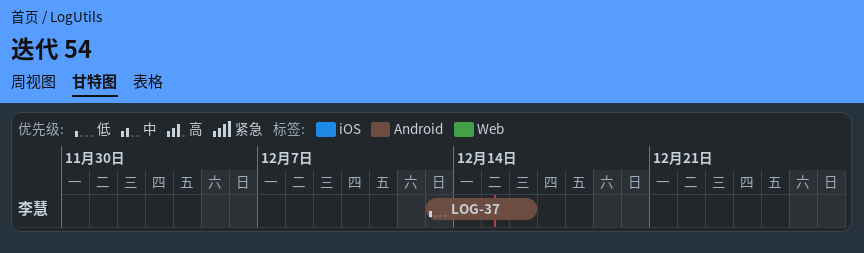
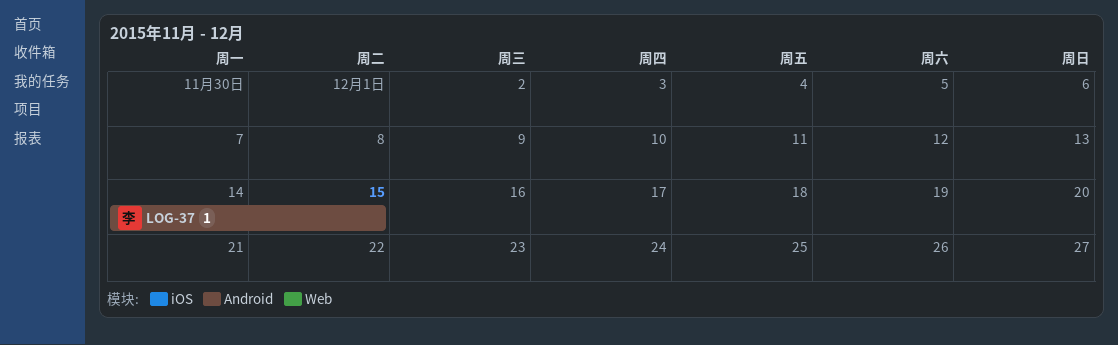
LOG-37, start: Dec 13 -> Dec 14
LOG-37, due: Dec 16 -> Dec 15

